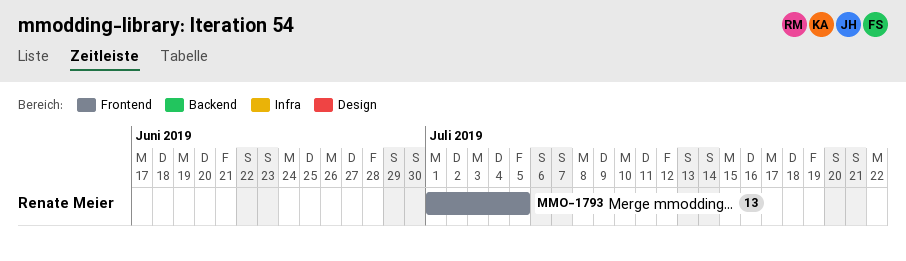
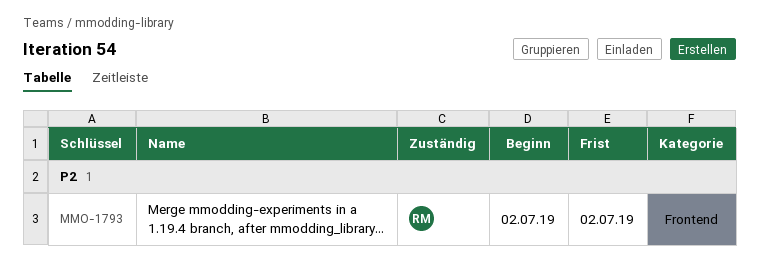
MMO-1793, start: Jul 1 -> Jul 2
MMO-1793, due: Jul 5 -> Jul 2

